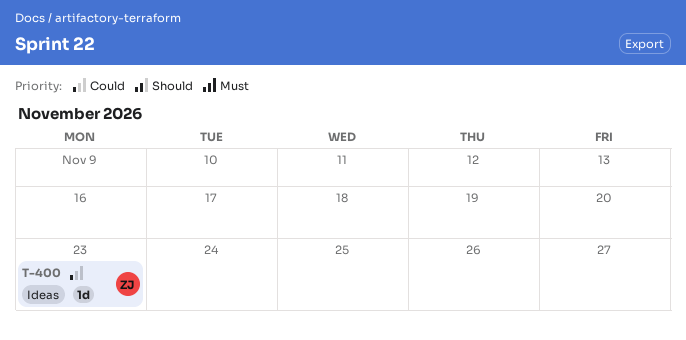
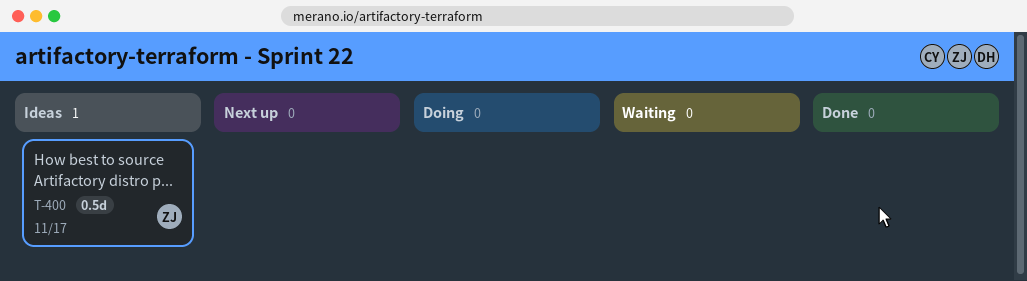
T-400, estimate: 1d -> 0.5d
T-400, due: Nov 23 -> Nov 17

